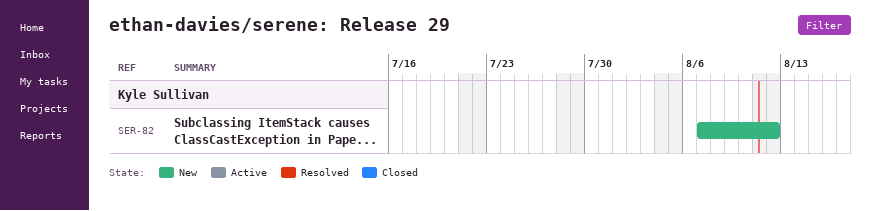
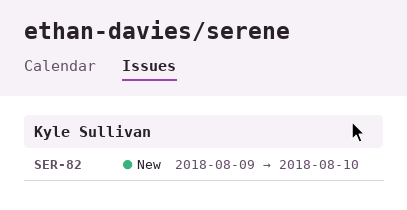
SER-82, start: Aug 7 -> Aug 9
SER-82, due: Aug 12 -> Aug 10

